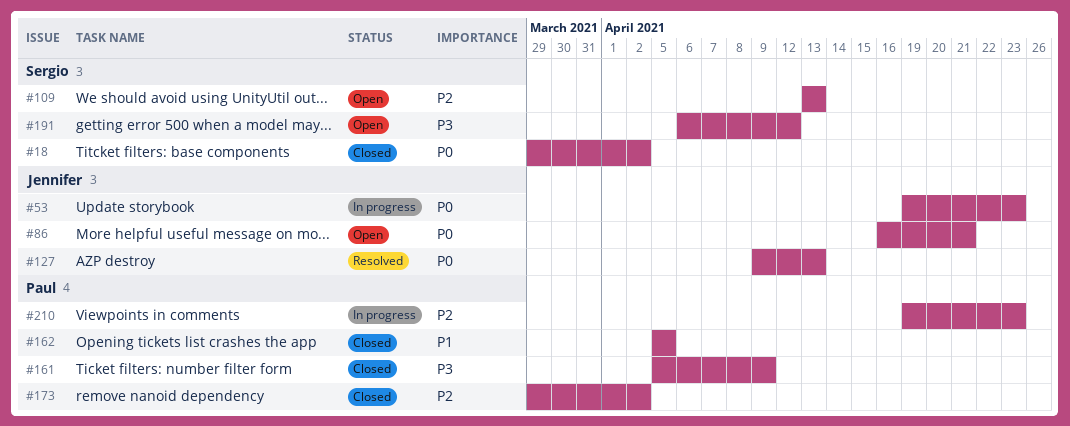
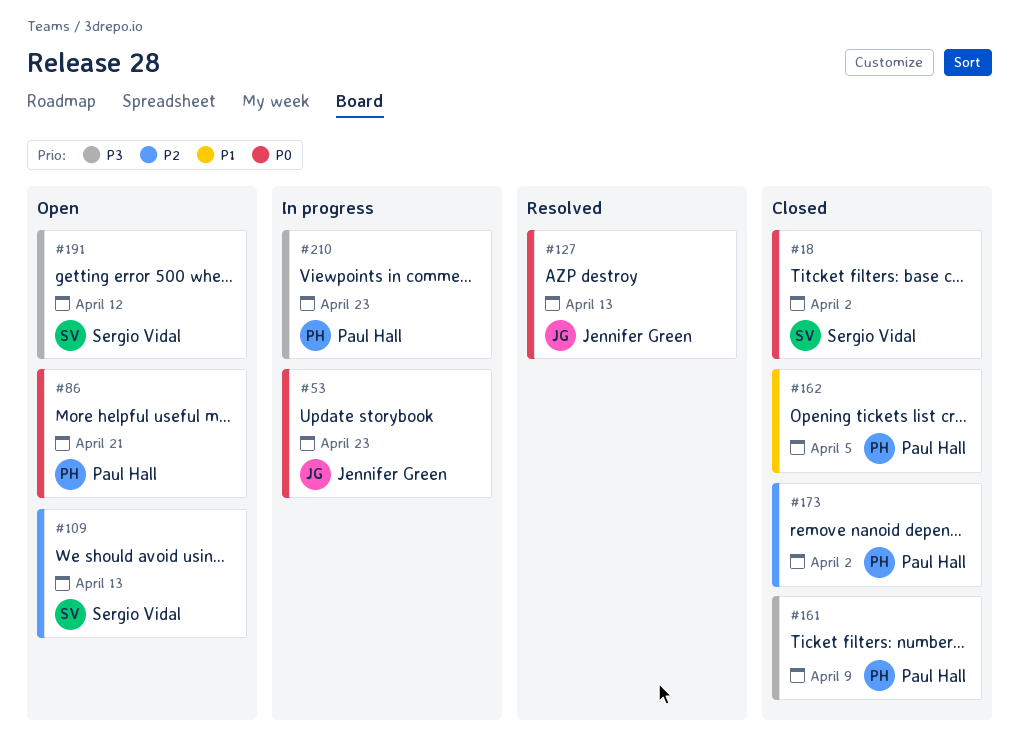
#86, owner: Jennifer Green -> Paul Hall
#210, priority: P2 -> P3

